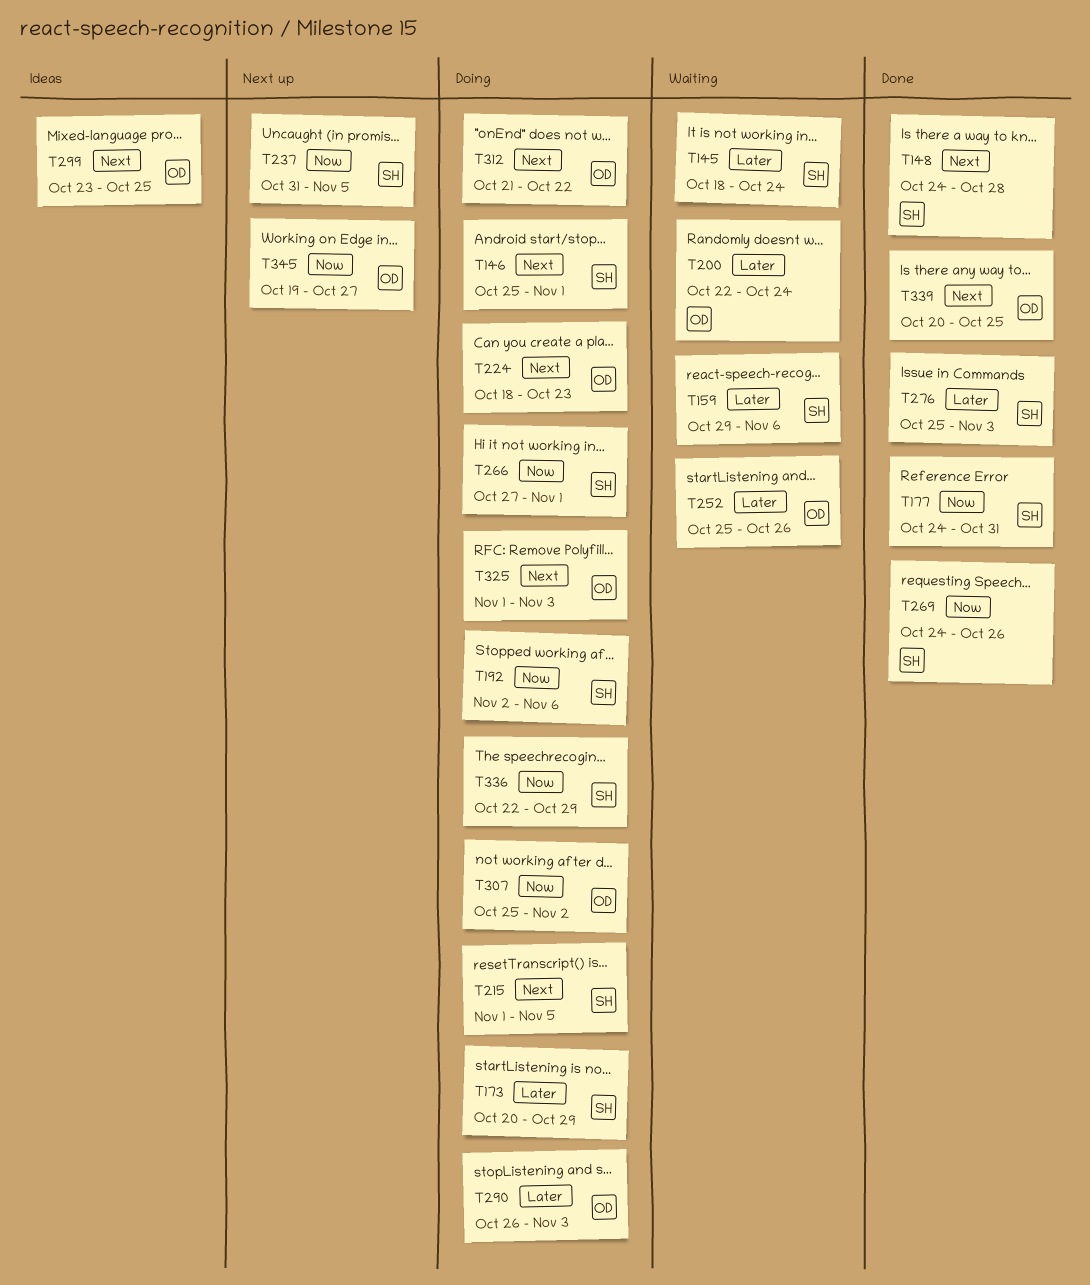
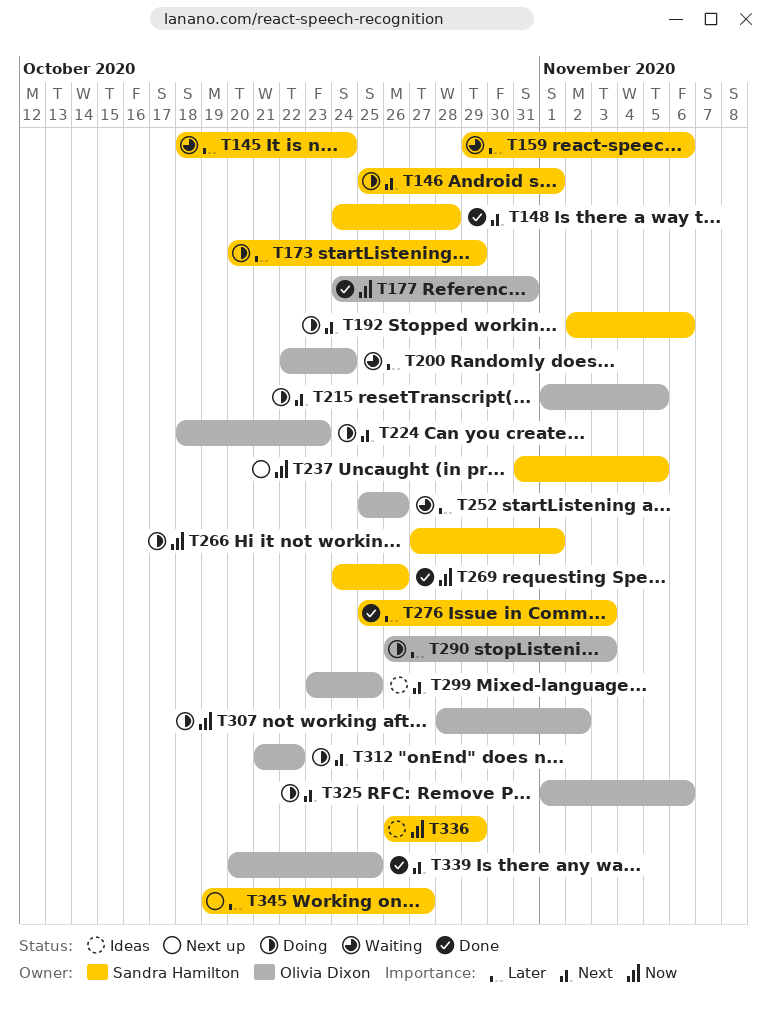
T177, owner: Sandra Hamilton -> Olivia Dixon
T192, priority: Now -> Next
T215, owner: Sandra Hamilton -> Olivia Dixon
T307, start: Oct 25 -> Oct 28
T325, due: Nov 3 -> Nov 6
T336, status: Doing -> Ideas
T336, start: Oct 22 -> Oct 26
T345, owner: Olivia Dixon -> Sandra Hamilton
T345, priority: Now -> Later

